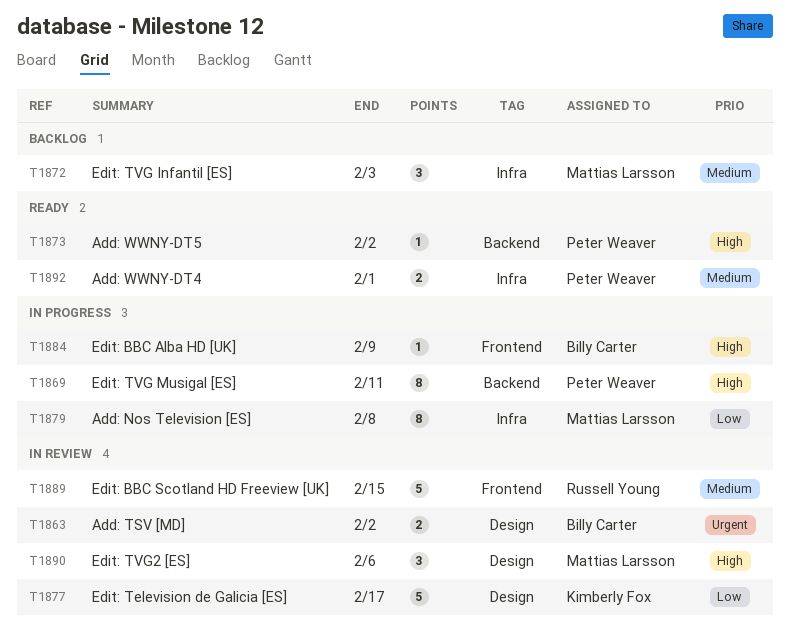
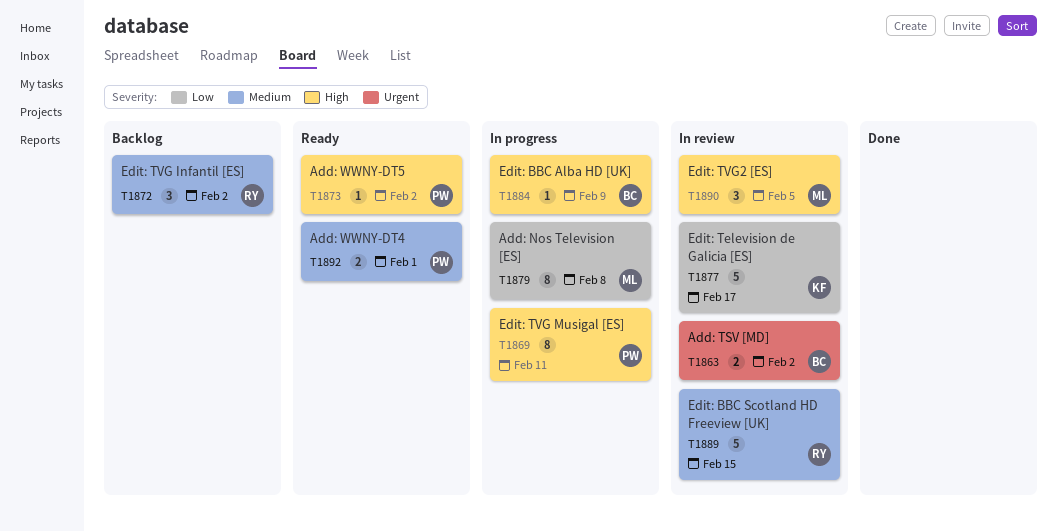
T1872, owner: Mattias Larsson -> Russell Young
T1872, due: Feb 3 -> Feb 2
T1890, due: Feb 6 -> Feb 5

